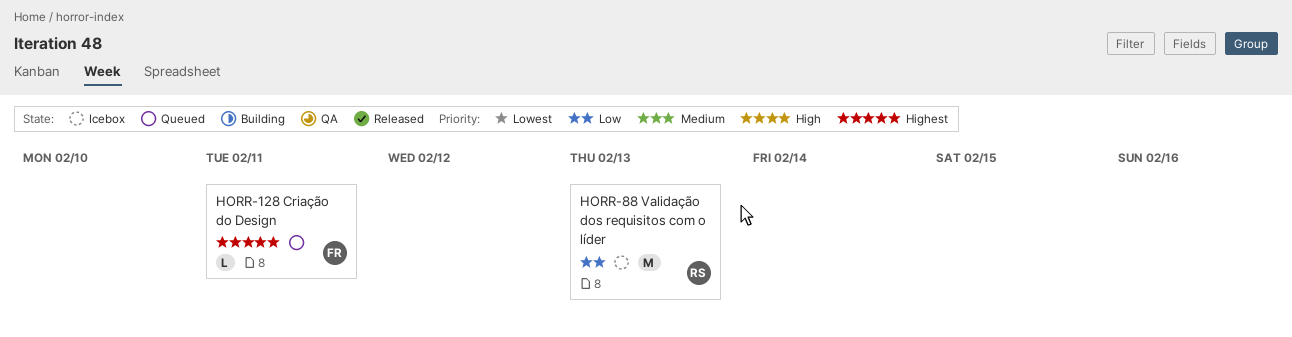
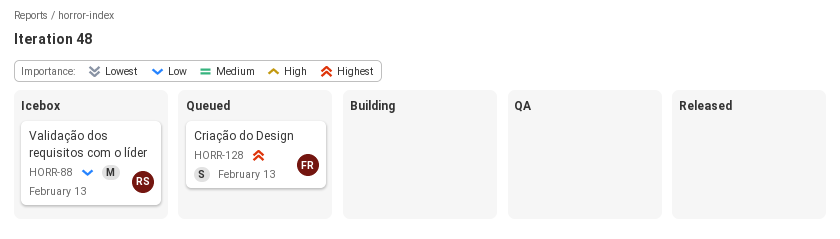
HORR-128, estimate: L -> S
HORR-128, due: Feb 11 -> Feb 13

